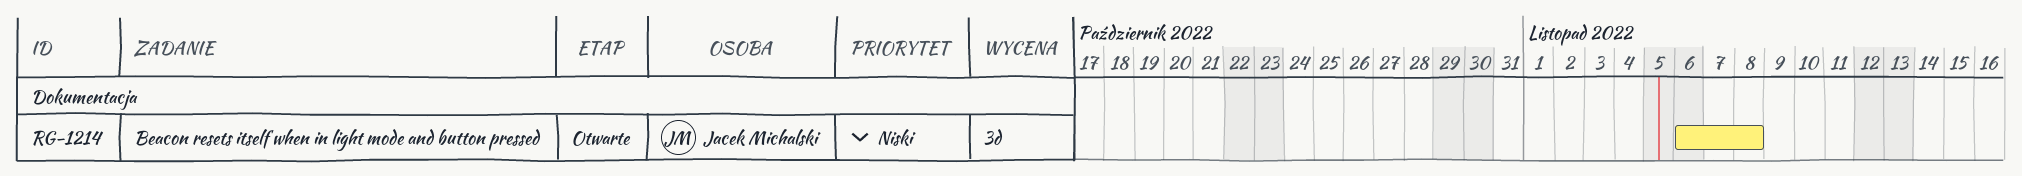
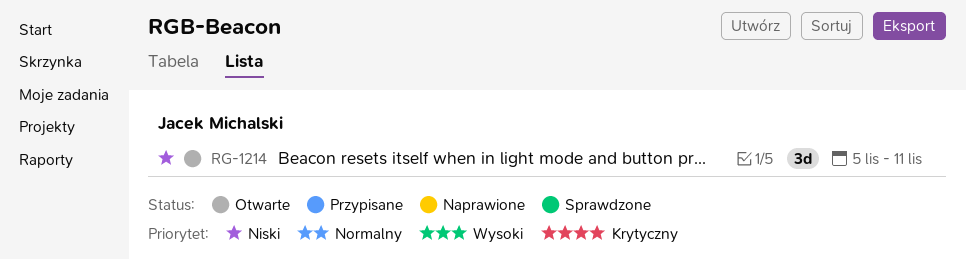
RG-1214, start: Nov 6 -> Nov 5
RG-1214, due: Nov 8 -> Nov 11

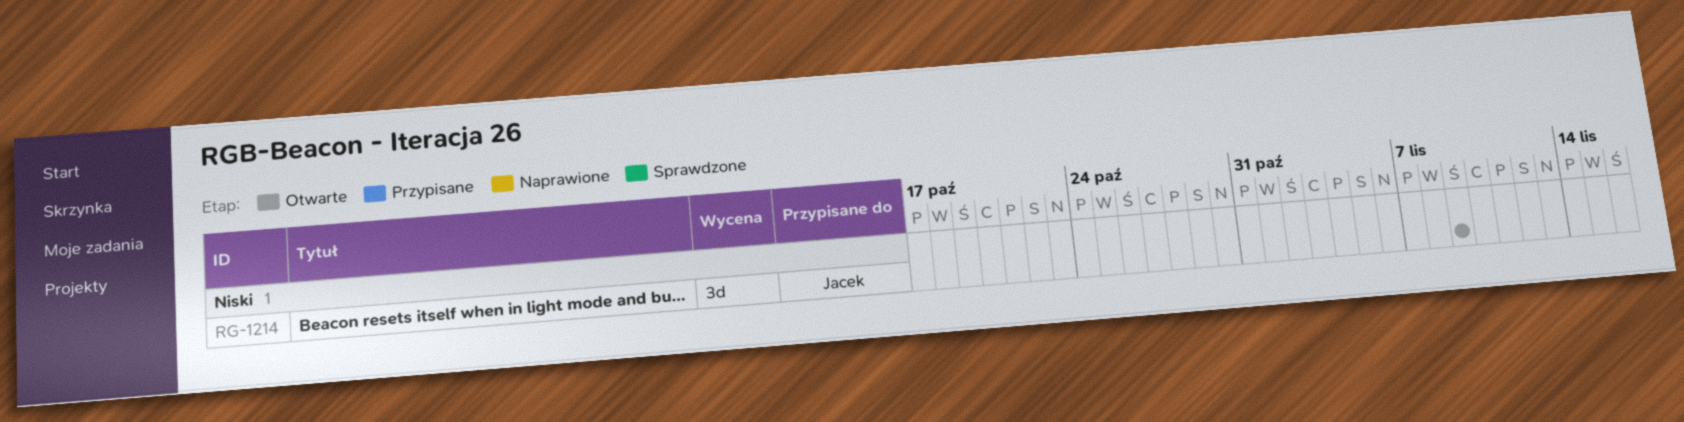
RG-1214, start: Nov 5 -> Nov 9
RG-1214, due: Nov 11 -> Nov 9

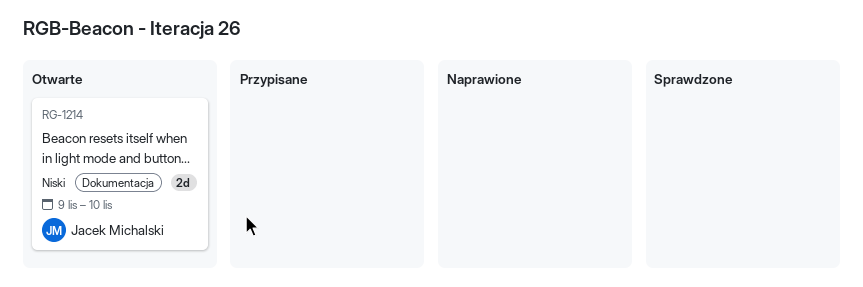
RG-1214, estimate: 3d -> 2d
RG-1214, due: Nov 9 -> Nov 10

